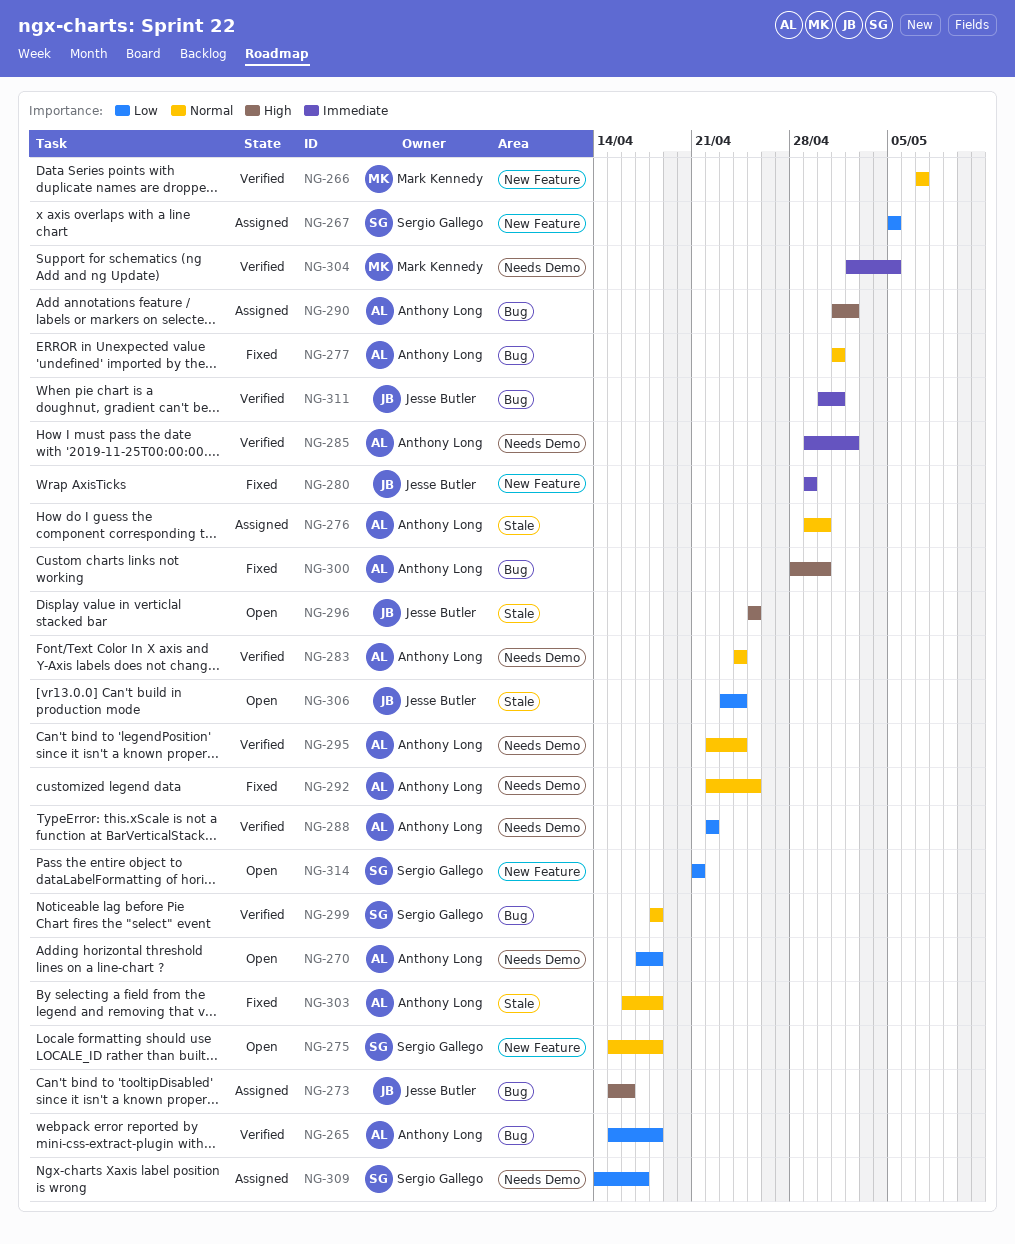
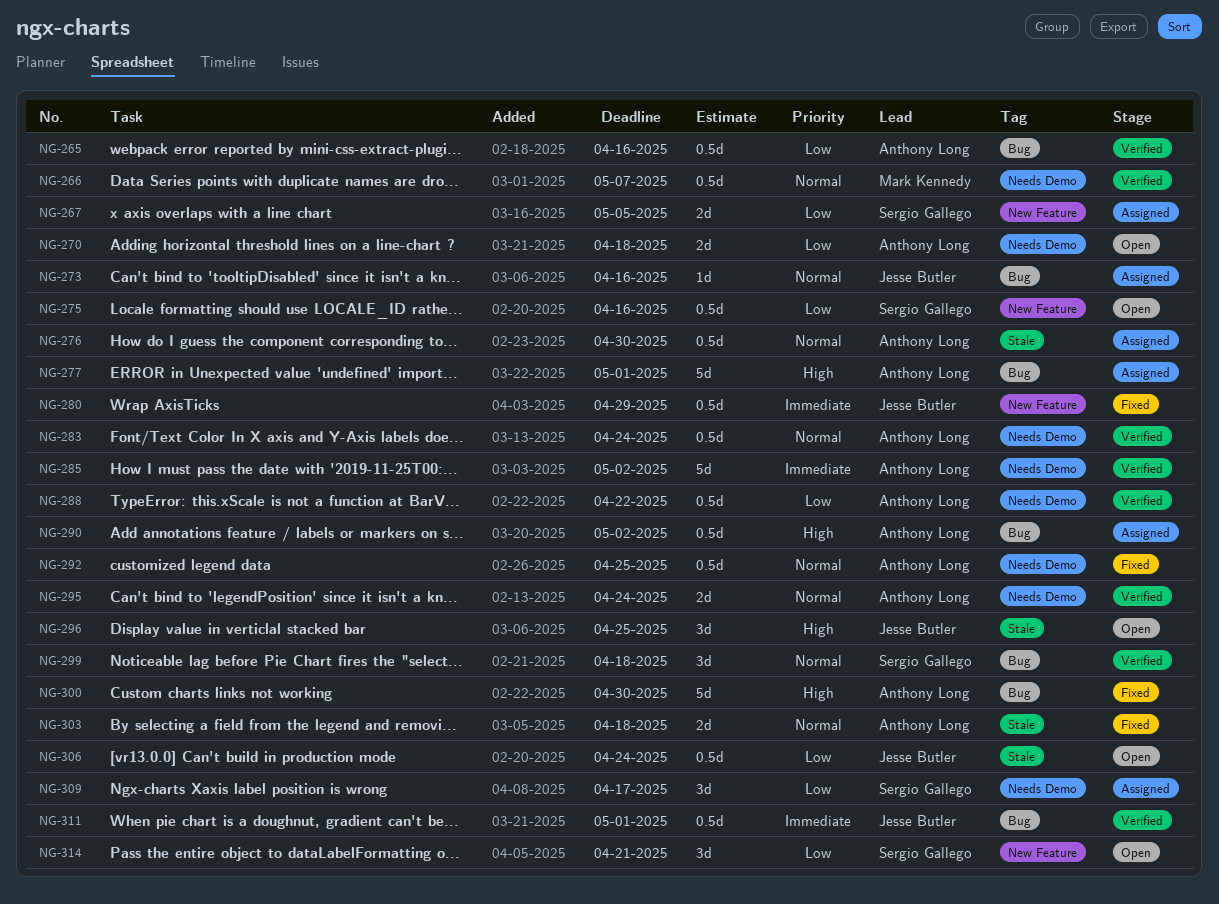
NG-265, due: Apr 18 -> Apr 16
NG-266, label: New Feature -> Needs Demo
NG-273, priority: High -> Normal
NG-275, priority: Normal -> Low
NG-275, due: Apr 18 -> Apr 16
NG-277, status: Fixed -> Assigned
NG-277, priority: Normal -> High
NG-304: present -> none

